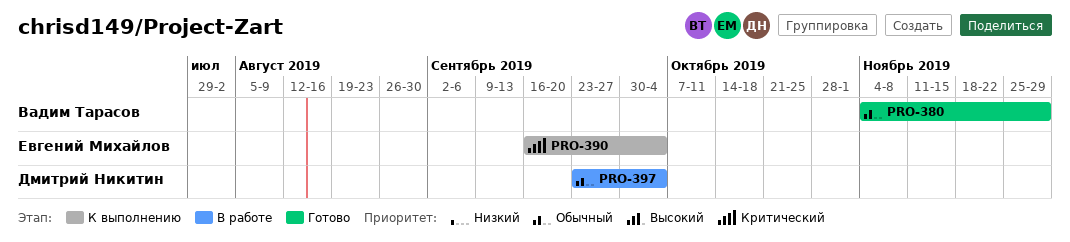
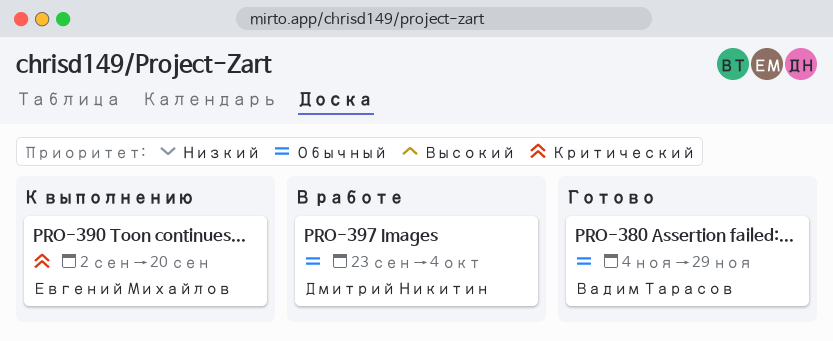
PRO-390, start: Sep 16 -> Sep 2
PRO-390, due: Oct 4 -> Sep 20

